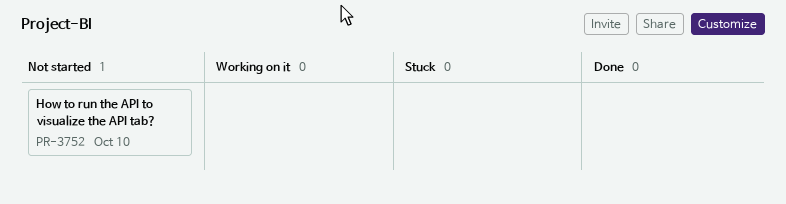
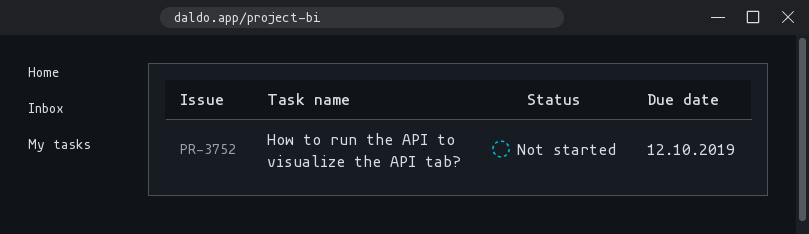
PR-3752, due: Oct 10 -> Oct 12

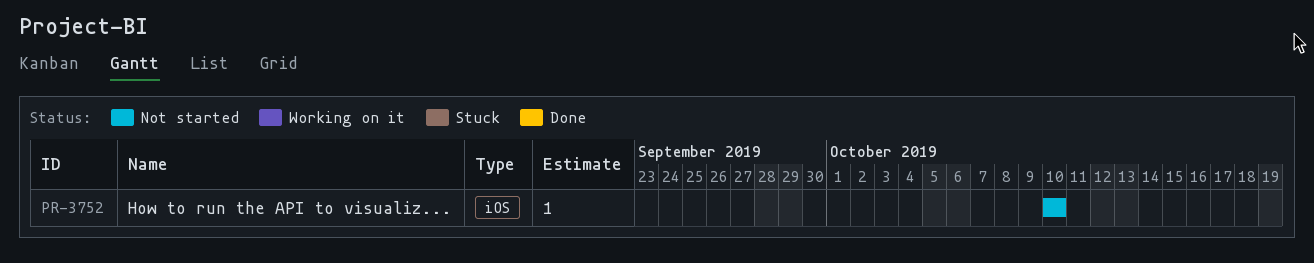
PR-3752, due: Oct 12 -> Oct 10

